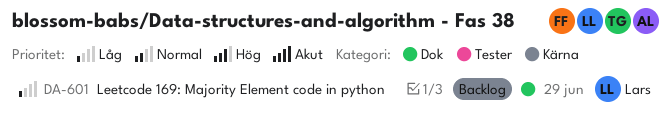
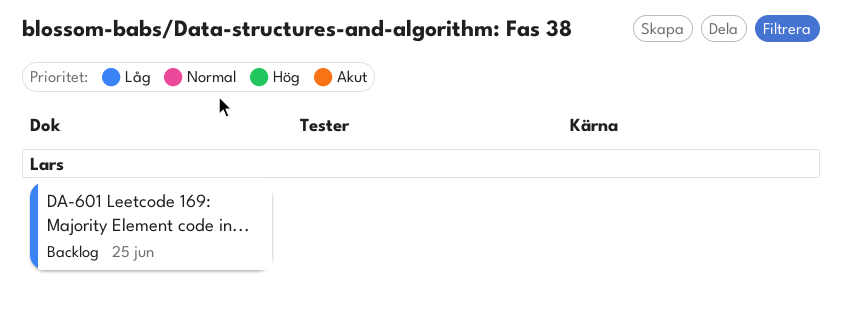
DA-601, due: Jun 29 -> Jun 25

